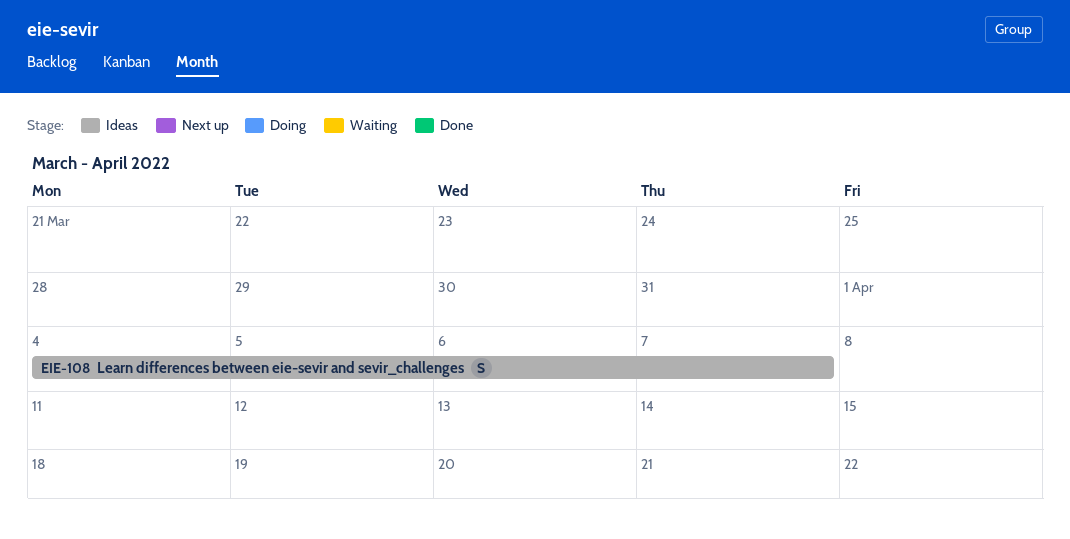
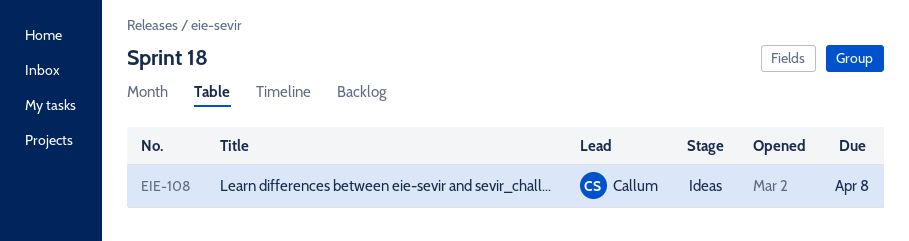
EIE-108, due: Apr 7 -> Apr 8

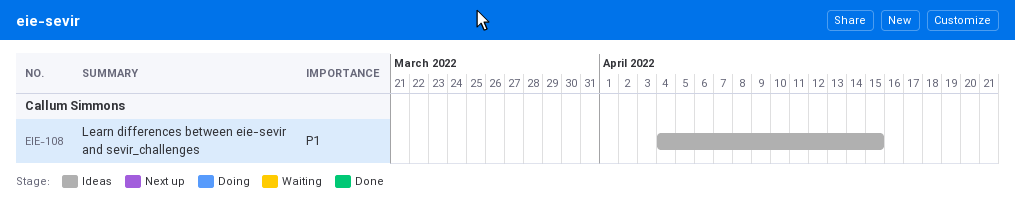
EIE-108, due: Apr 8 -> Apr 15

